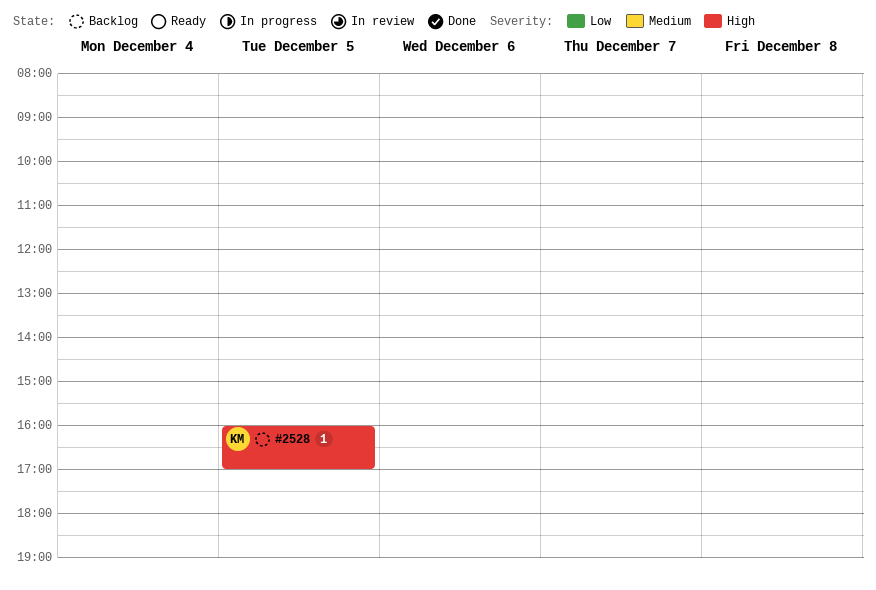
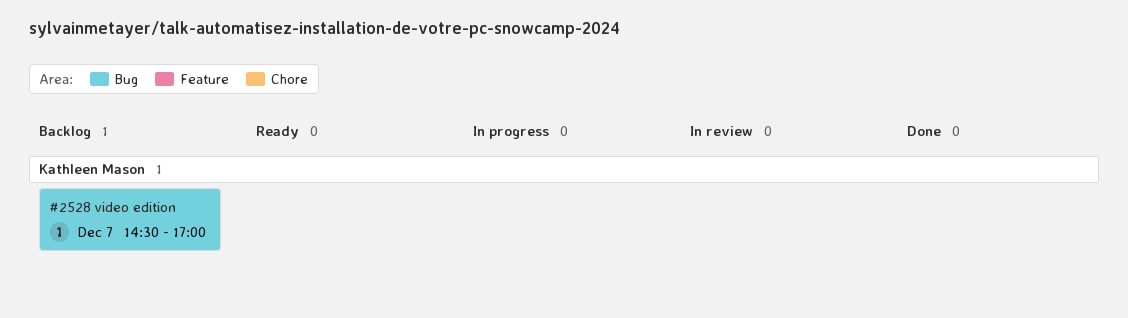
#2528, day: Dec 5 -> Dec 7
#2528, begins: 16:00 -> 14:30

